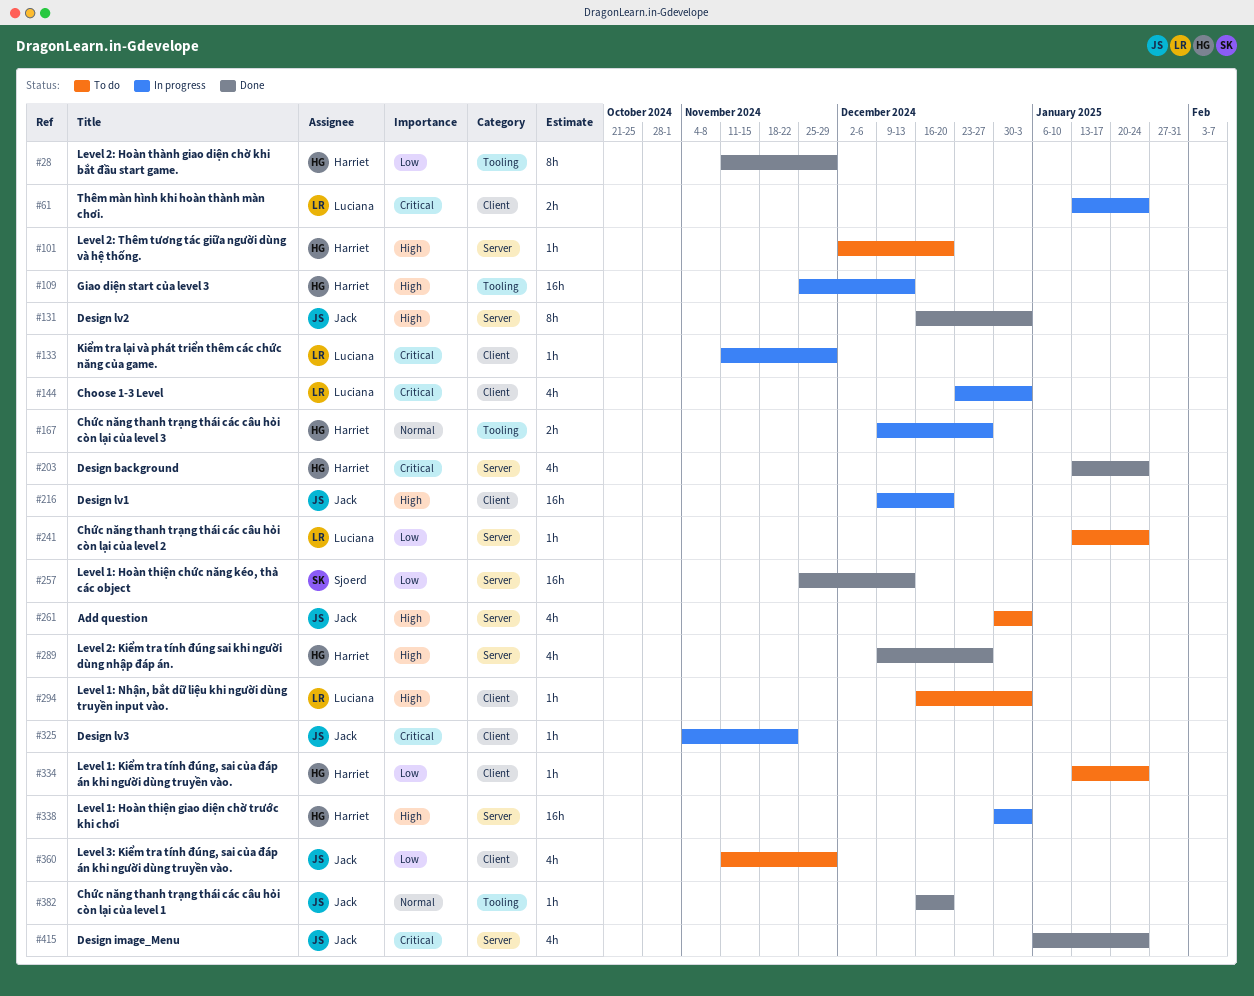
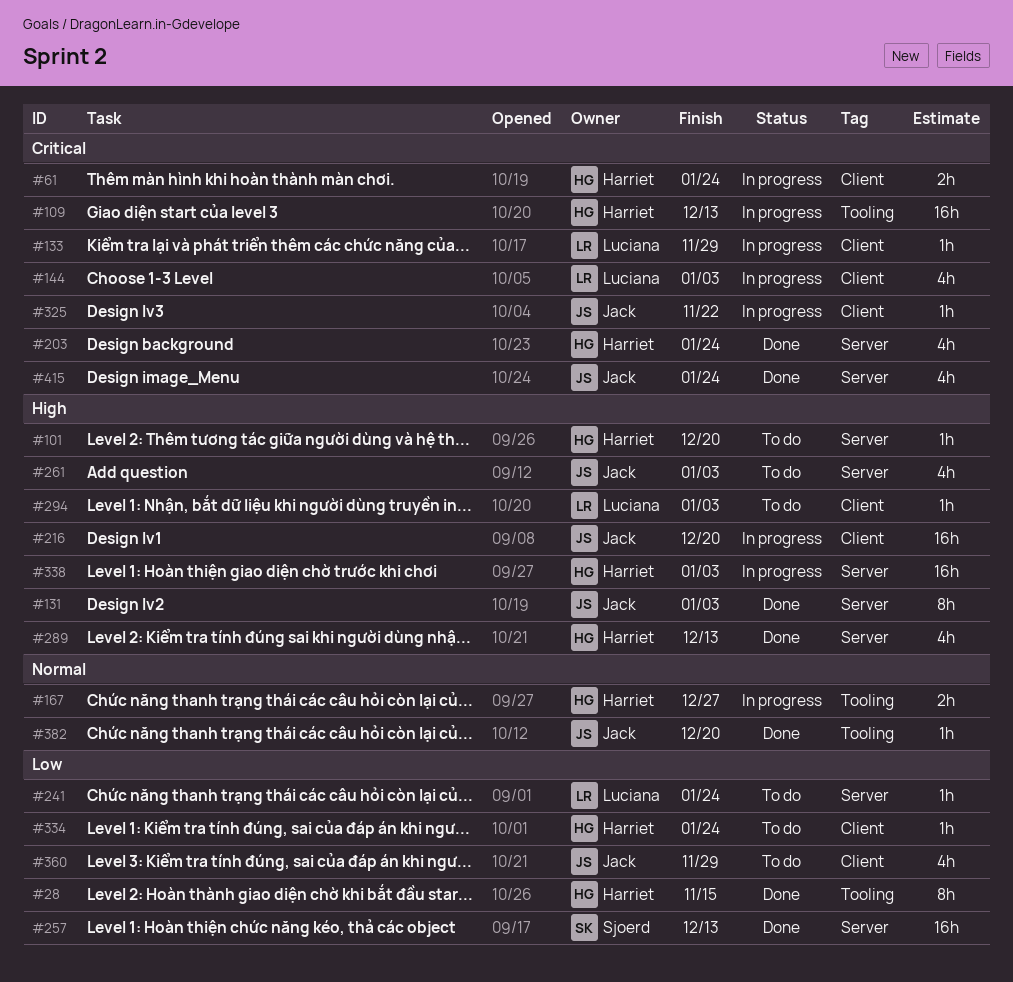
#28, due: Nov 29 -> Nov 15
#61, owner: Luciana -> Harriet
#109, priority: High -> Critical
#289, due: Dec 27 -> Dec 13

